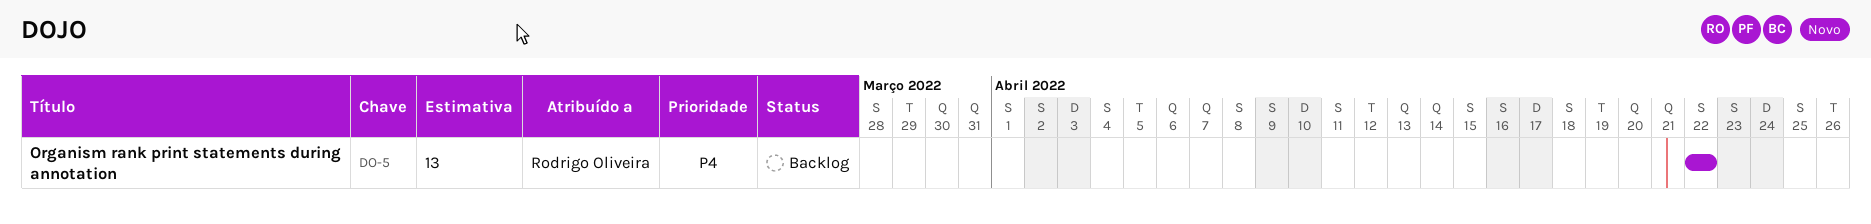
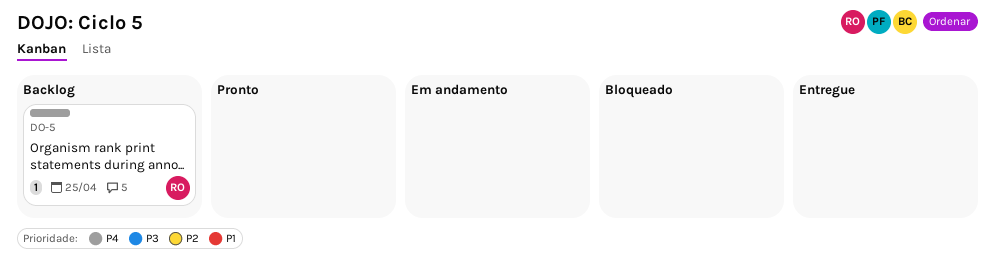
DO-5, estimate: 13 -> 1
DO-5, due: Apr 22 -> Apr 25

